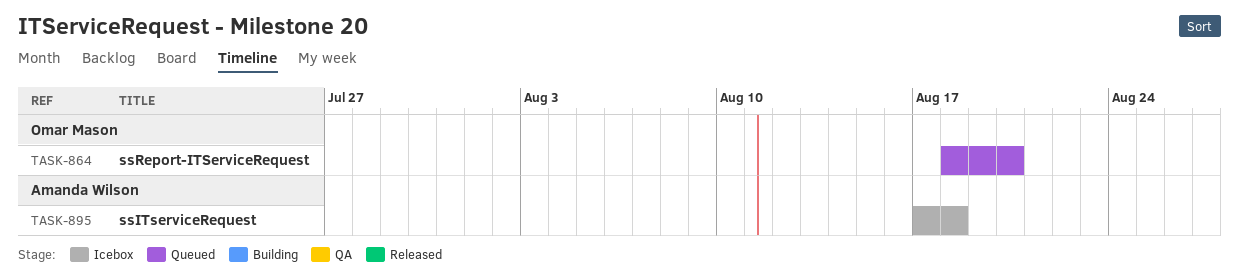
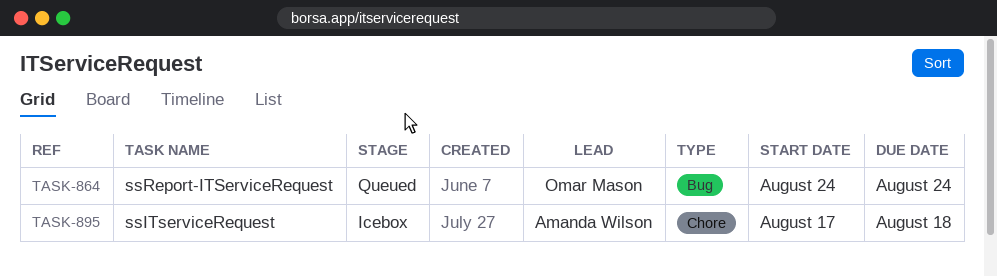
TASK-864, start: Aug 18 -> Aug 24
TASK-864, due: Aug 20 -> Aug 24

